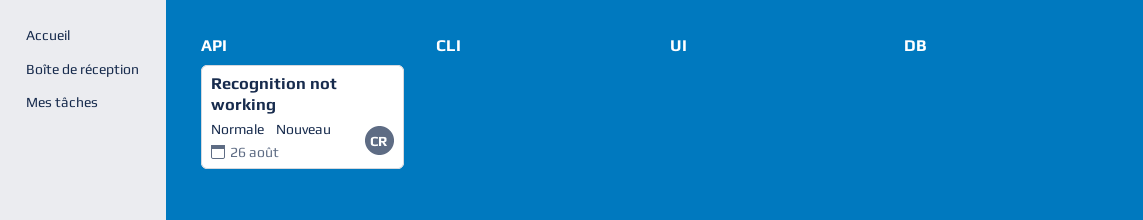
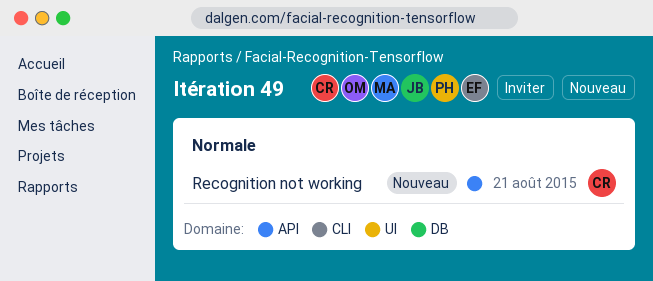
Recognition not working, due: Aug 26 -> Aug 21

